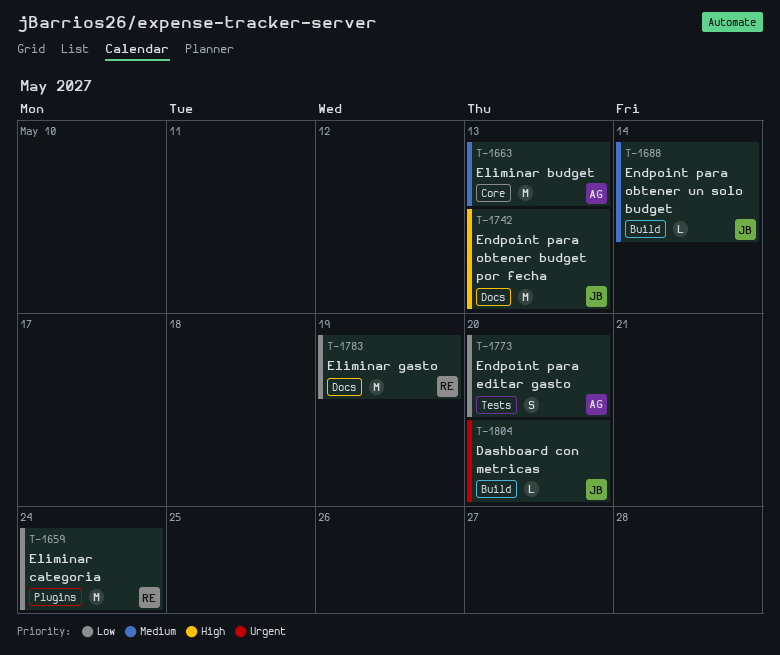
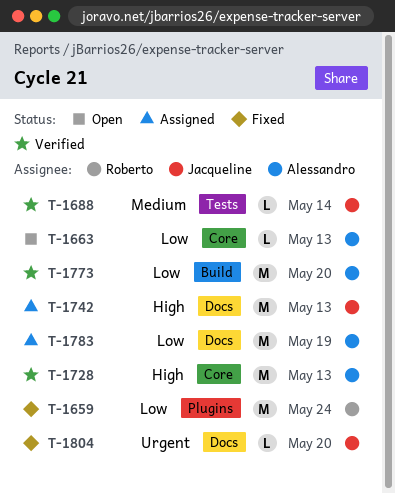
T-1663, priority: Medium -> Low
T-1663, estimate: M -> L
T-1688, label: Build -> Tests
T-1728: none -> present
T-1773, label: Tests -> Build
T-1773, estimate: S -> M
T-1783, owner: Roberto -> Alessandro
T-1804, label: Build -> Docs

